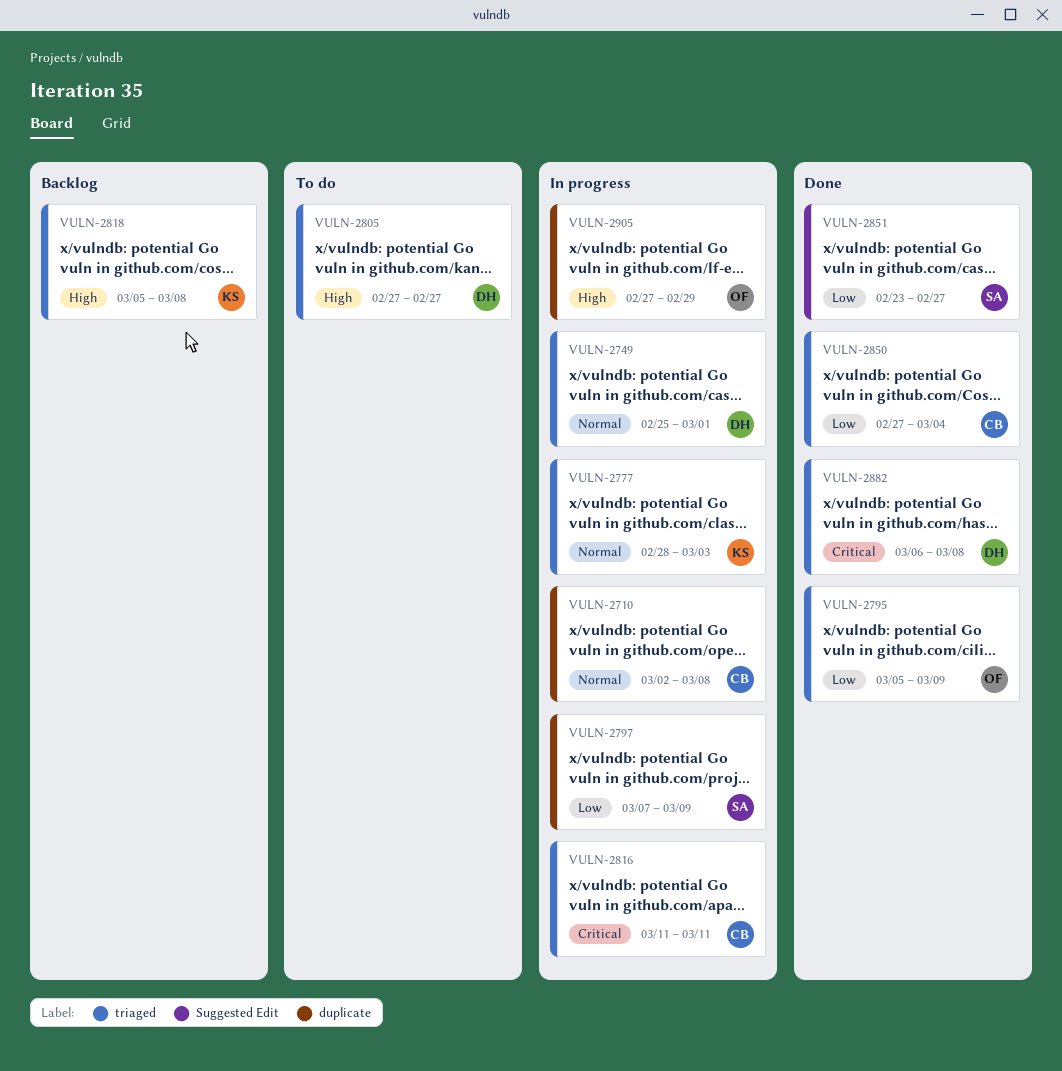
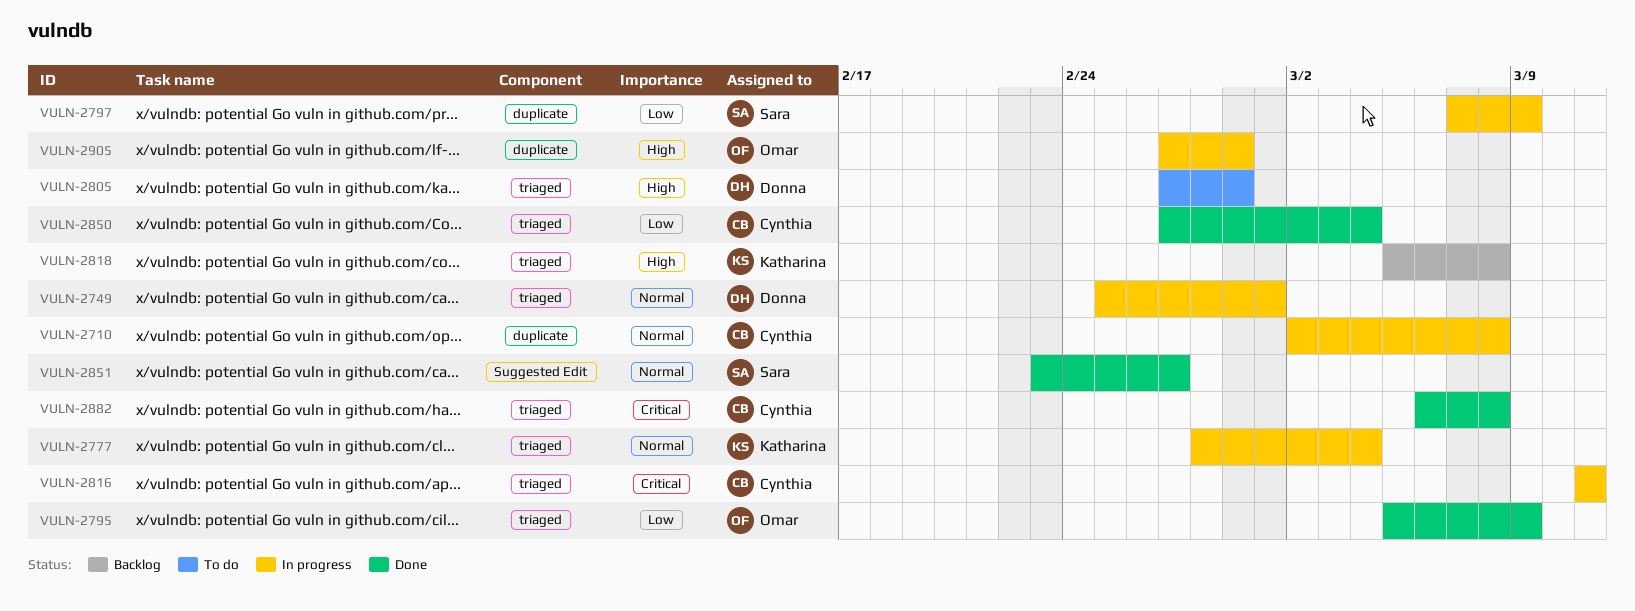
VULN-2777, due: Mar 3 -> Mar 4
VULN-2805, due: Feb 27 -> Feb 29
VULN-2851, priority: Low -> Normal
VULN-2882, owner: Donna -> Cynthia

